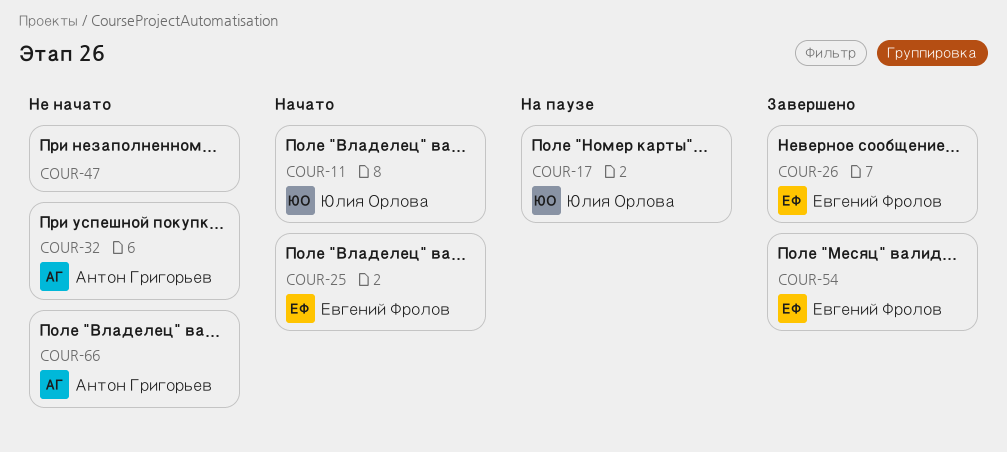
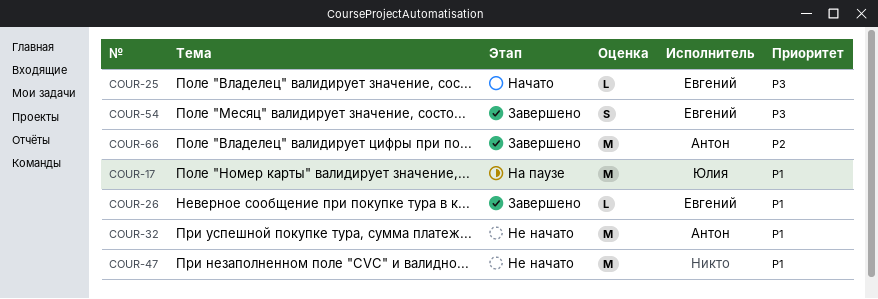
COUR-11: present -> none
COUR-66, status: Не начато -> Завершено

